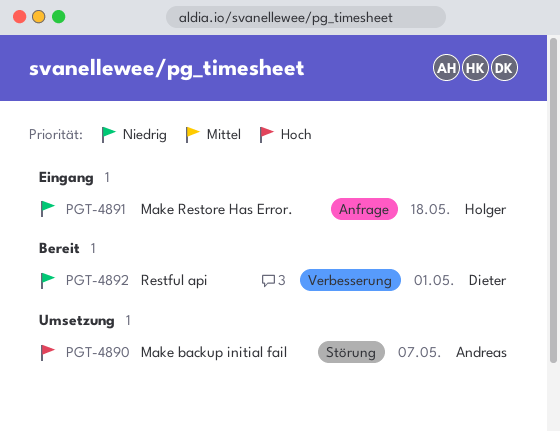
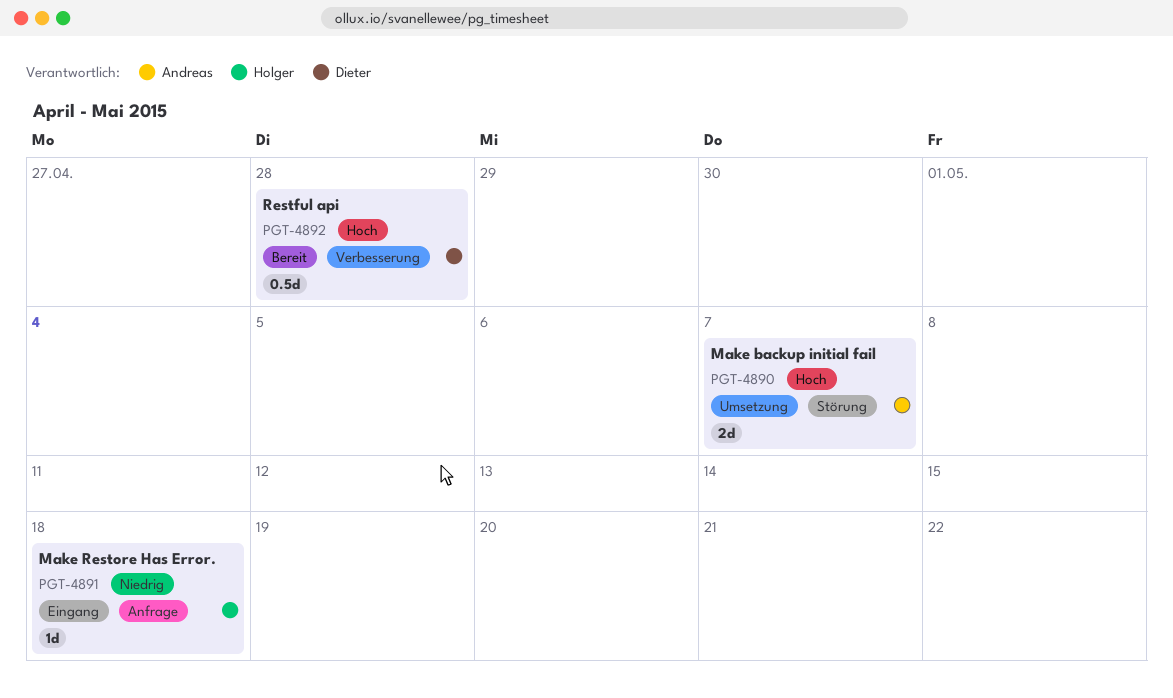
PGT-4892, priority: Niedrig -> Hoch
PGT-4892, due: May 1 -> Apr 28

